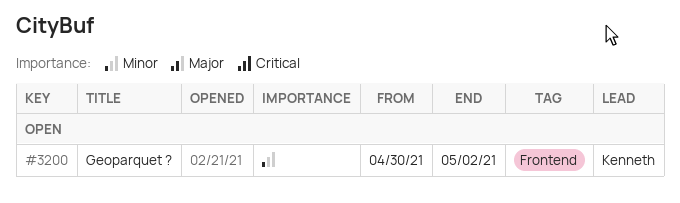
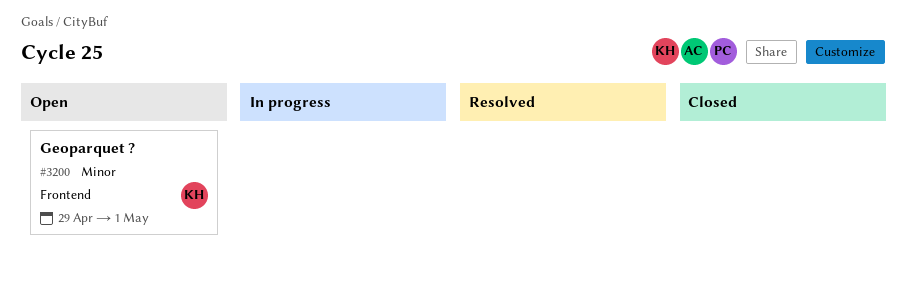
#3200, start: Apr 30 -> Apr 29
#3200, due: May 2 -> May 1

